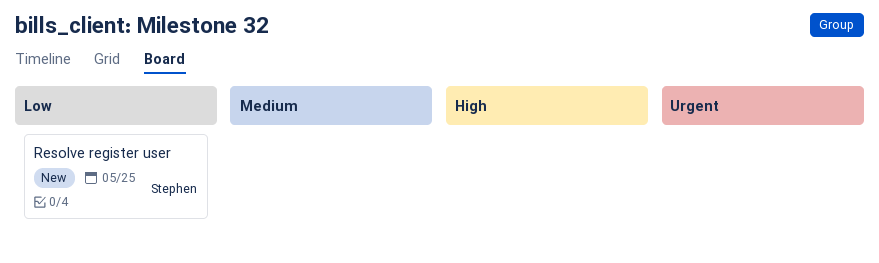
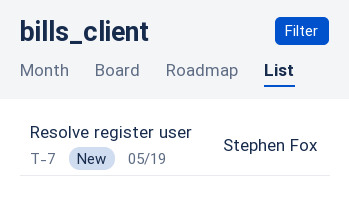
Resolve register user, due: May 25 -> May 19

